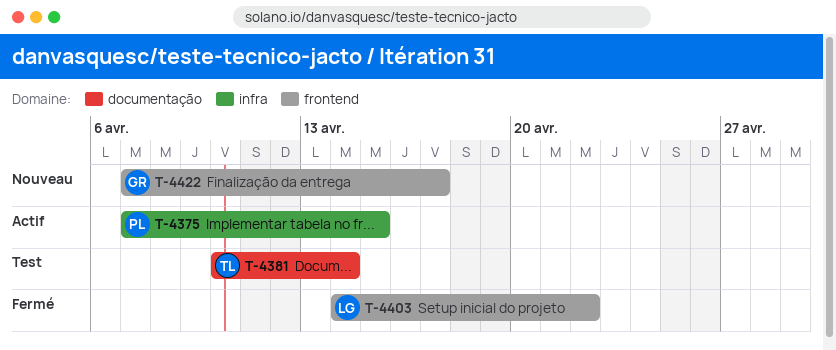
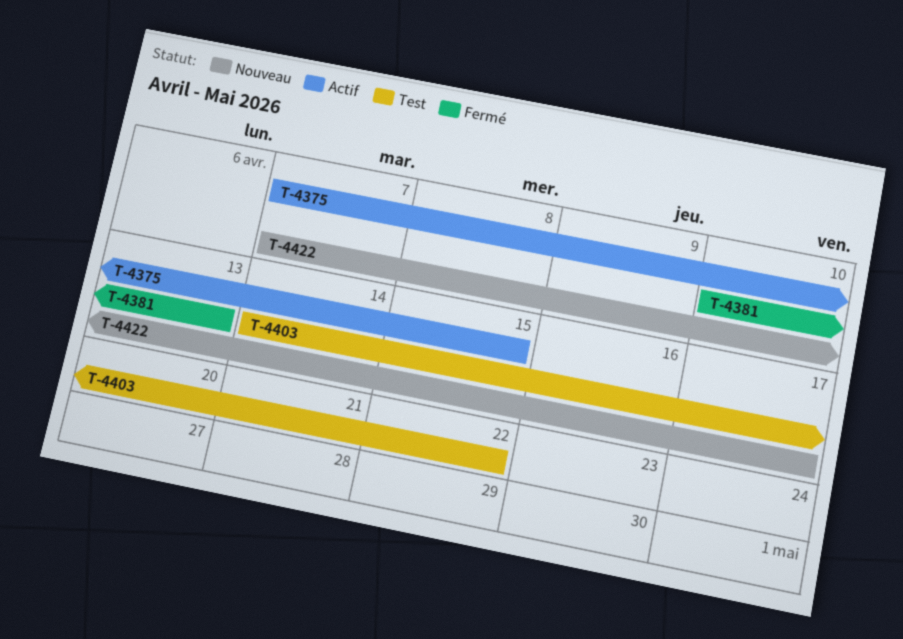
T-4381, status: Test -> Fermé
T-4381, due: Apr 14 -> Apr 13
T-4403, status: Fermé -> Test

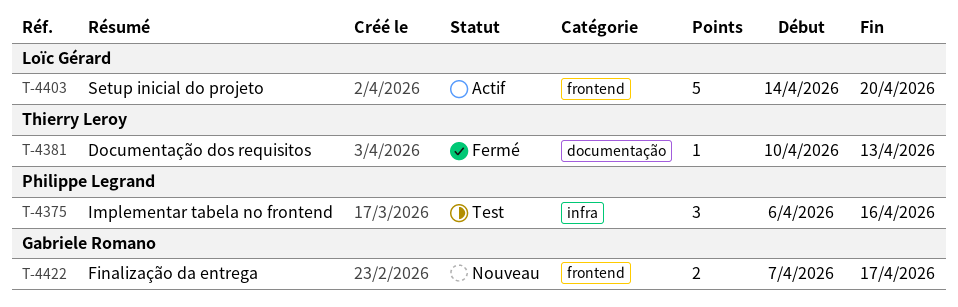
T-4375, status: Actif -> Test
T-4375, start: Apr 7 -> Apr 6
T-4375, due: Apr 15 -> Apr 16
T-4403, status: Test -> Actif
T-4403, due: Apr 22 -> Apr 20

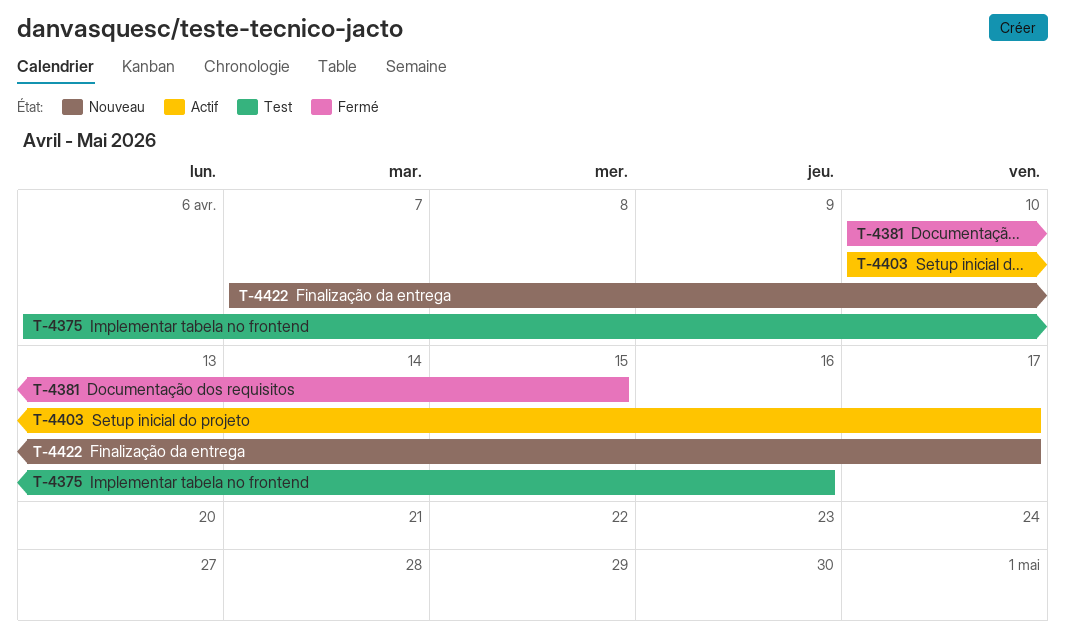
T-4381, due: Apr 13 -> Apr 15
T-4403, start: Apr 14 -> Apr 10
T-4403, due: Apr 20 -> Apr 17

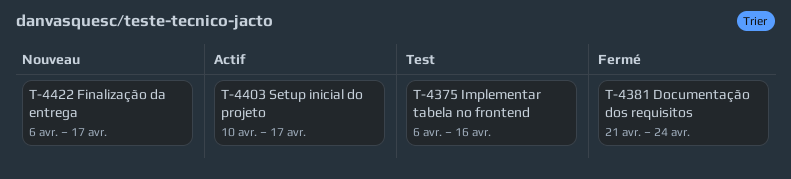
T-4381, start: Apr 10 -> Apr 21
T-4381, due: Apr 15 -> Apr 24
T-4422, start: Apr 7 -> Apr 6

